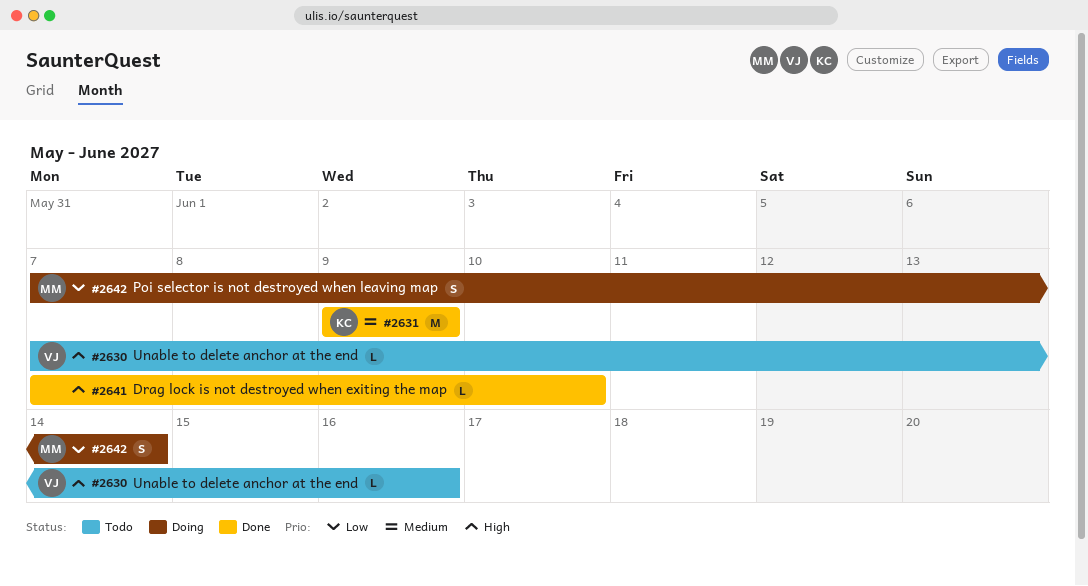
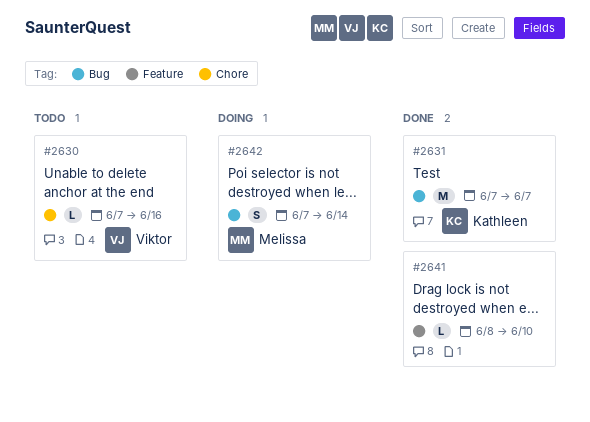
#2631, start: Jun 9 -> Jun 7
#2631, due: Jun 9 -> Jun 7
#2641, start: Jun 7 -> Jun 8

